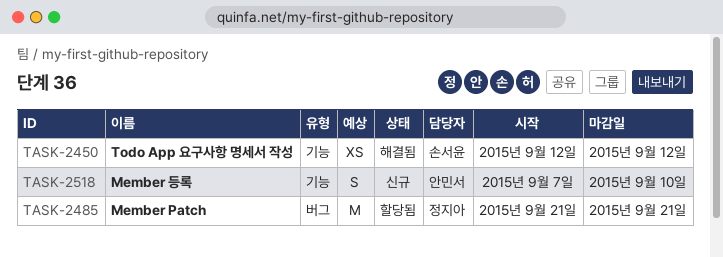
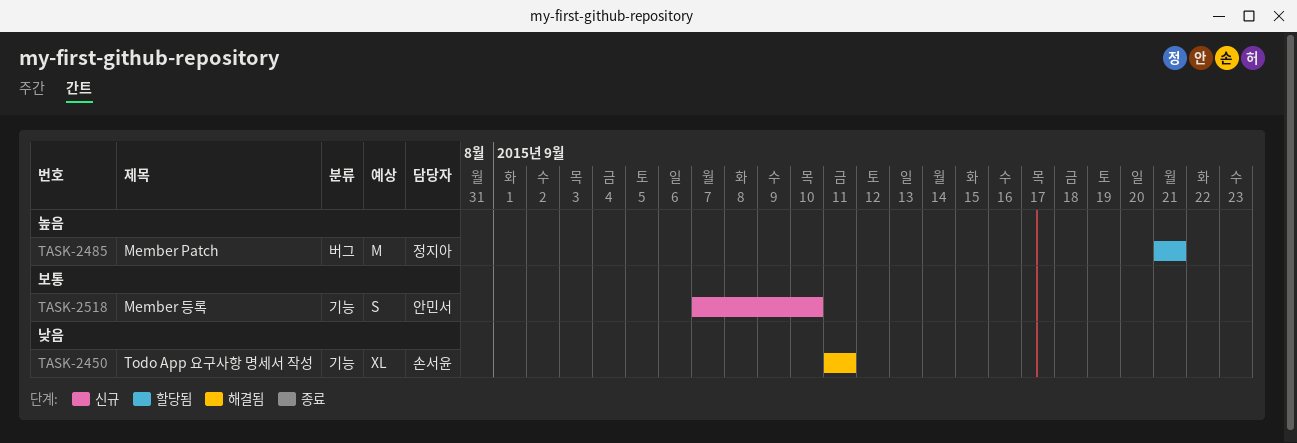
TASK-2450, estimate: XS -> XL
TASK-2450, start: Sep 12 -> Sep 11
TASK-2450, due: Sep 12 -> Sep 11

